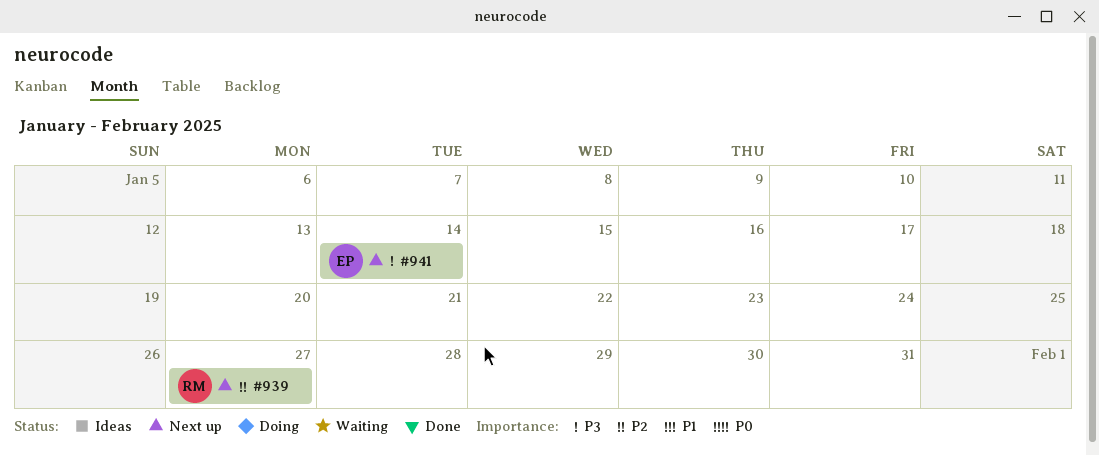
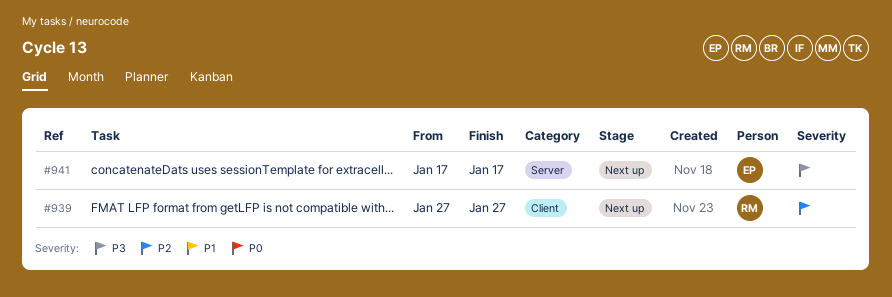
#941, start: Jan 14 -> Jan 17
#941, due: Jan 14 -> Jan 17

